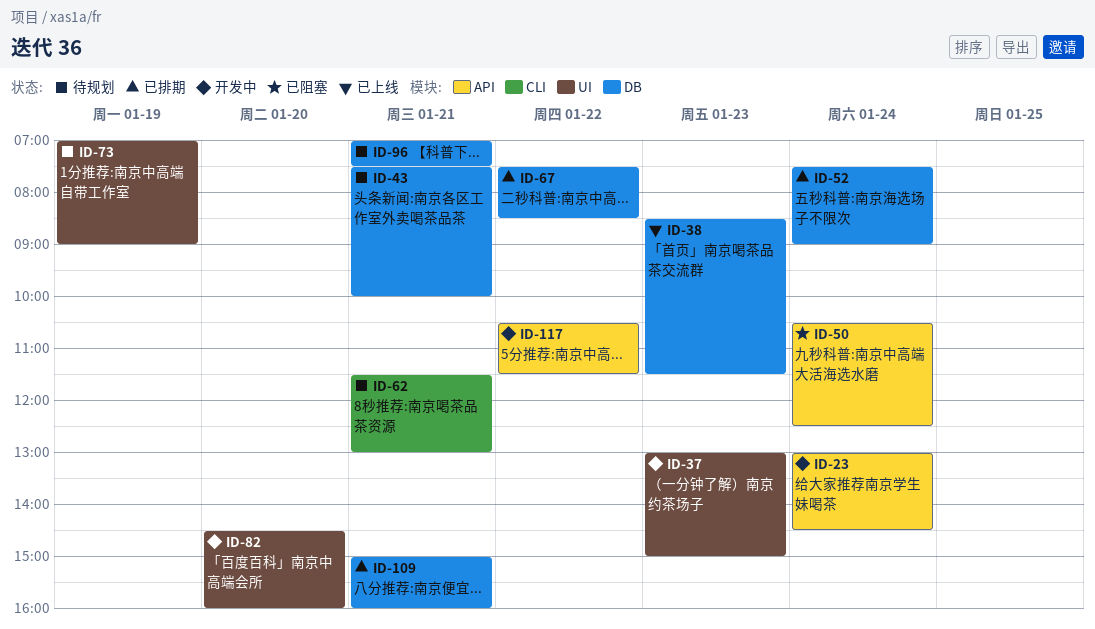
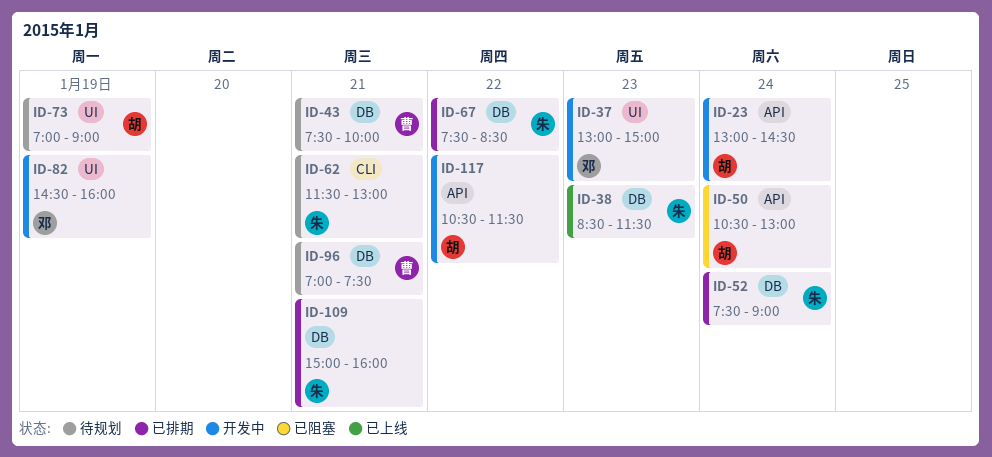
ID-50, ends: 12:30 -> 13:00
ID-82, day: Jan 20 -> Jan 19

